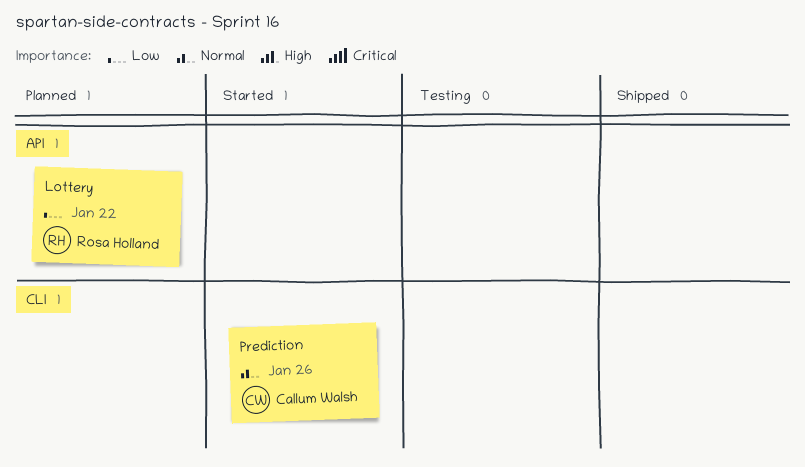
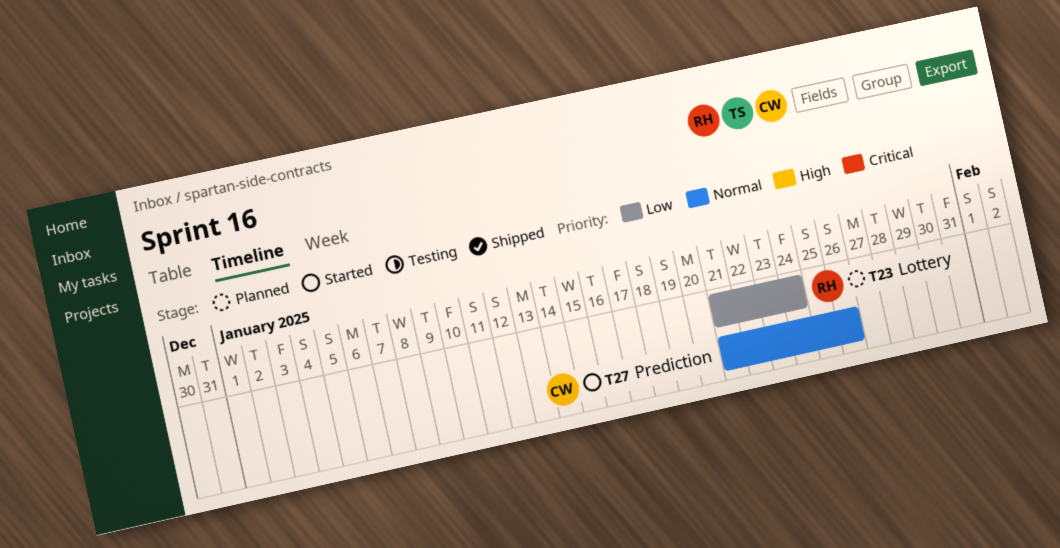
Lottery, due: Jan 22 -> Jan 24

